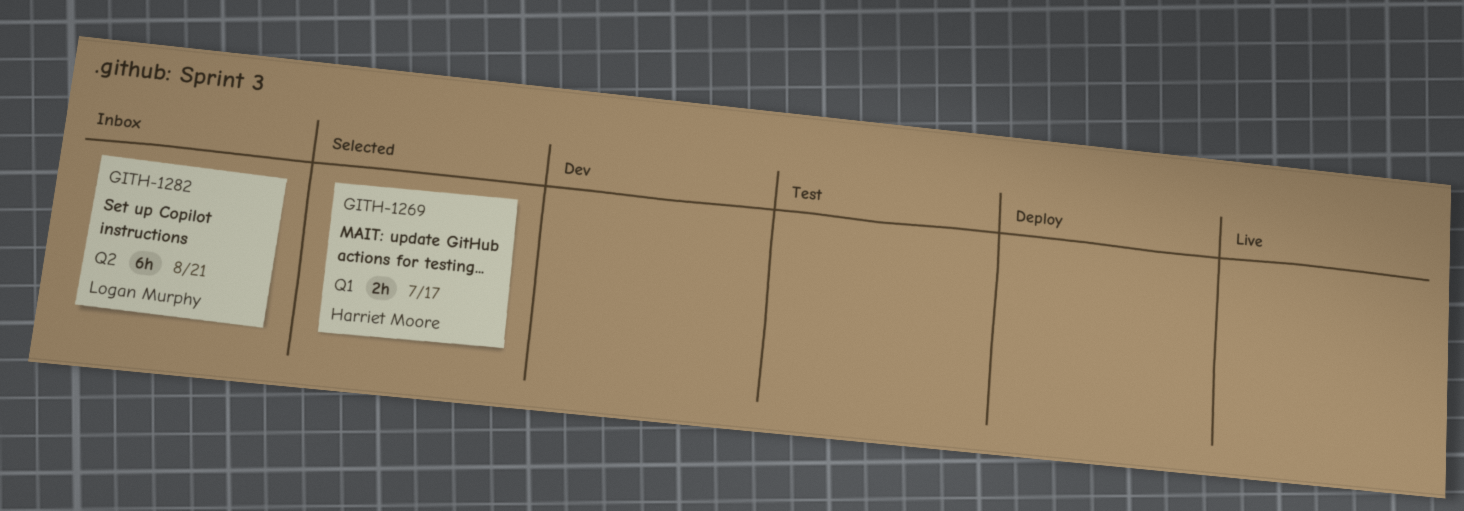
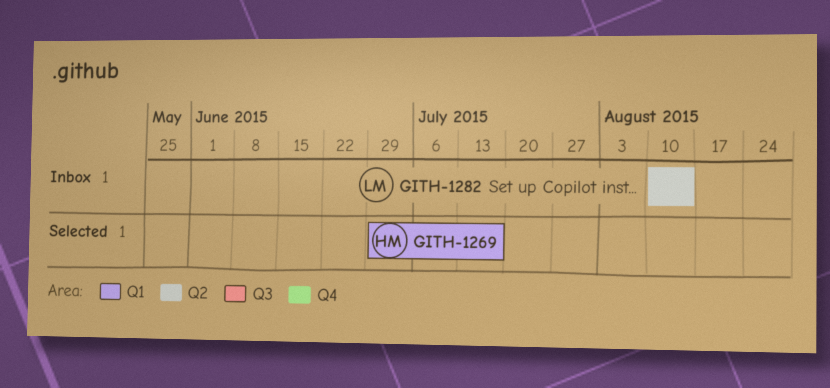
GITH-1282, due: Aug 21 -> Aug 14

